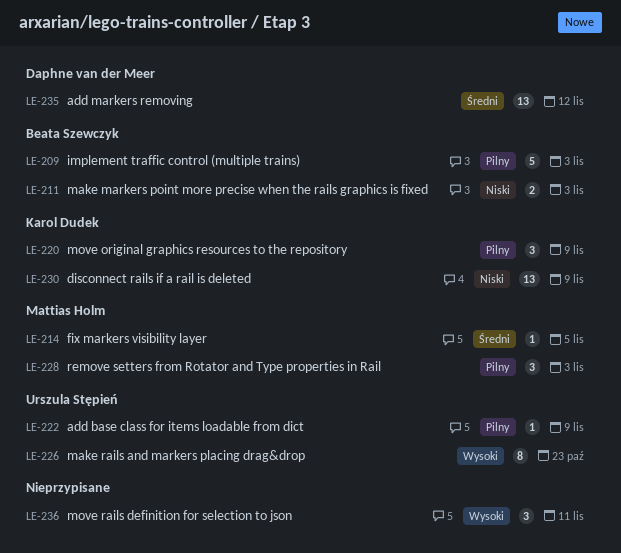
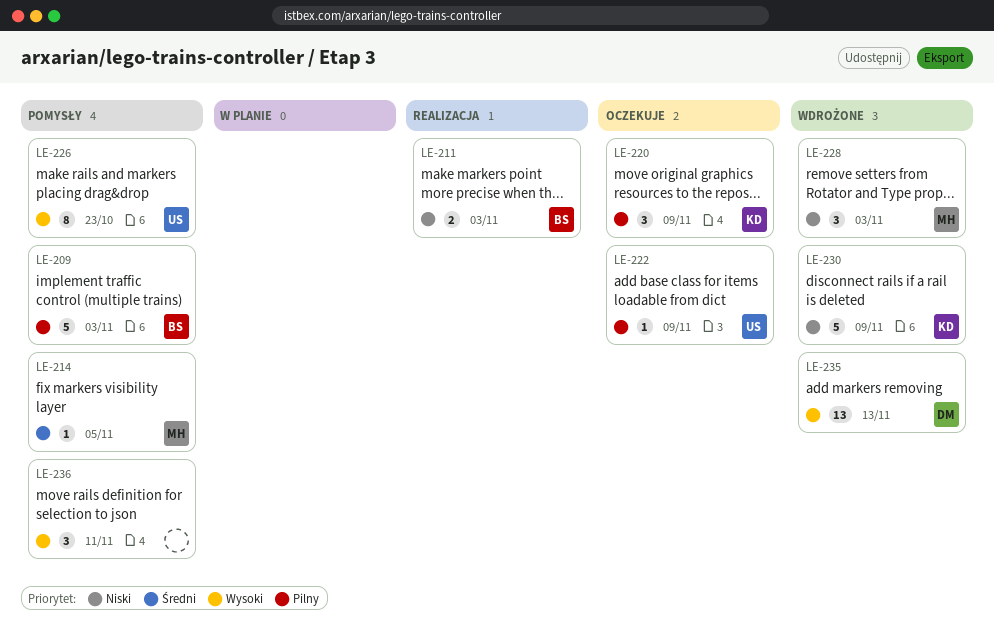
LE-228, priority: Pilny -> Niski
LE-230, estimate: 13 -> 5
LE-235, priority: Średni -> Wysoki
LE-235, due: Nov 12 -> Nov 13

